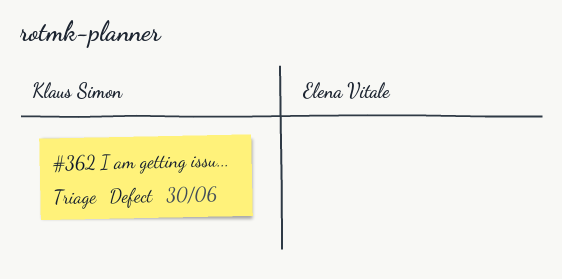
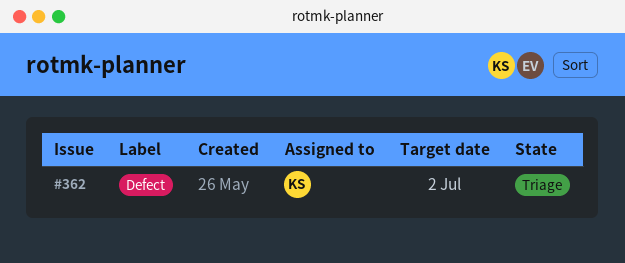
#362, due: Jun 30 -> Jul 2

